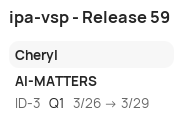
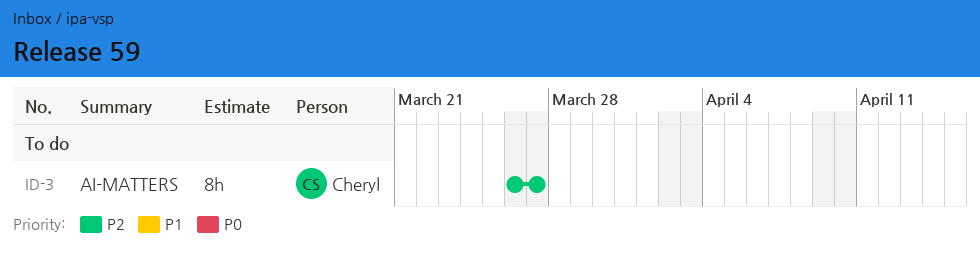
ID-3, due: Mar 29 -> Mar 27

